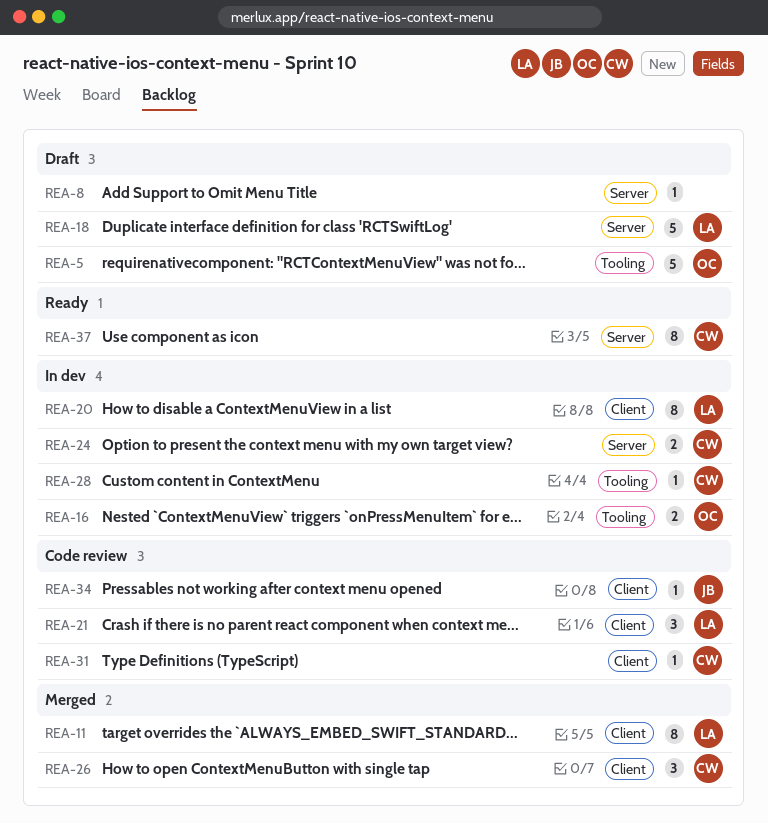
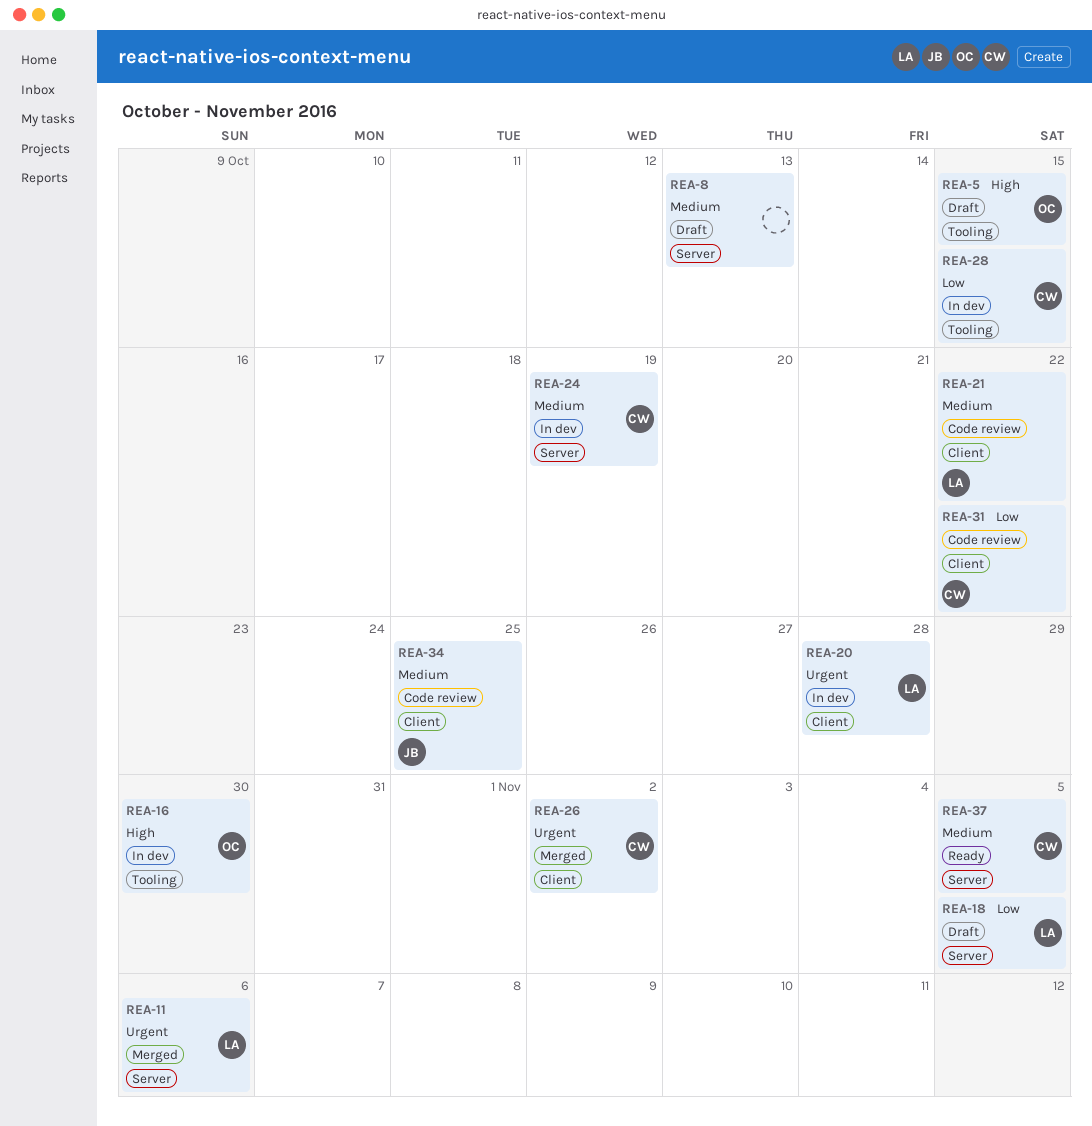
REA-11, label: Client -> Server

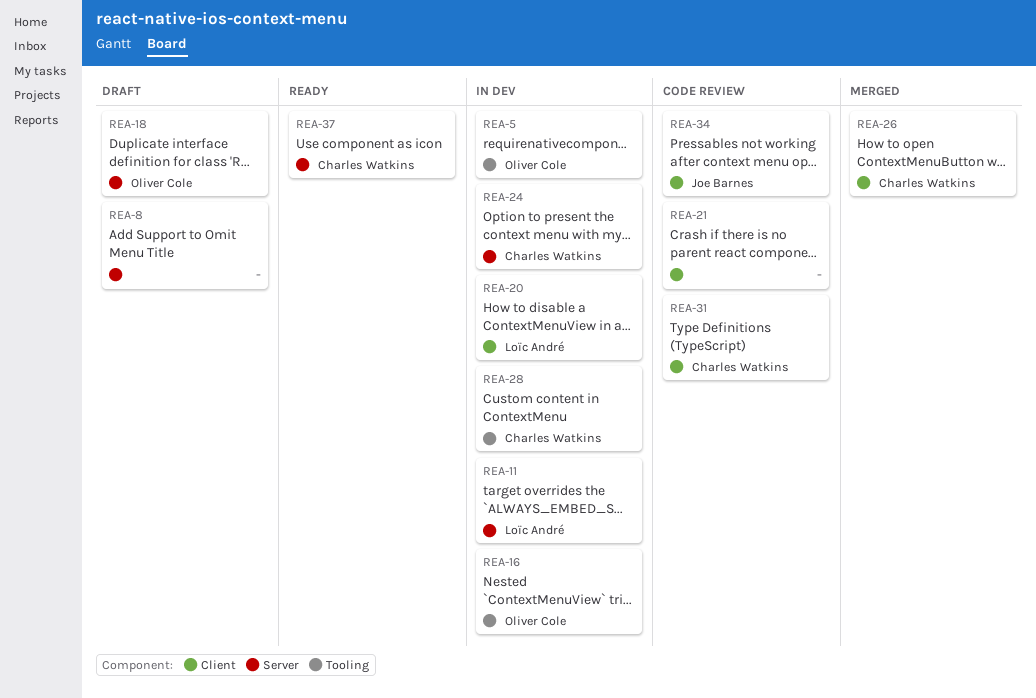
REA-5, status: Draft -> In dev
REA-11, status: Merged -> In dev
REA-18, owner: Loïc André -> Oliver Cole
REA-21, owner: Loïc André -> none

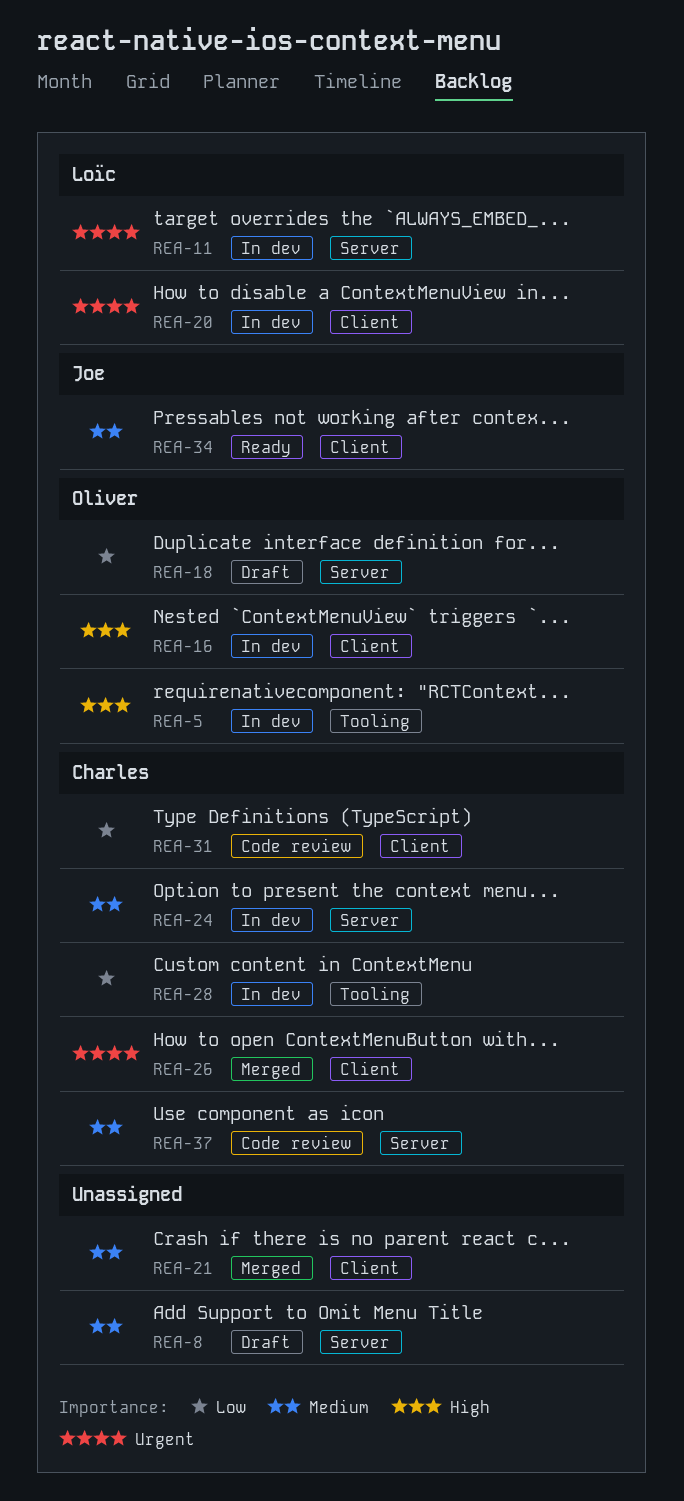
REA-16, label: Tooling -> Client
REA-21, status: Code review -> Merged
REA-34, status: Code review -> Ready
REA-37, status: Ready -> Code review

